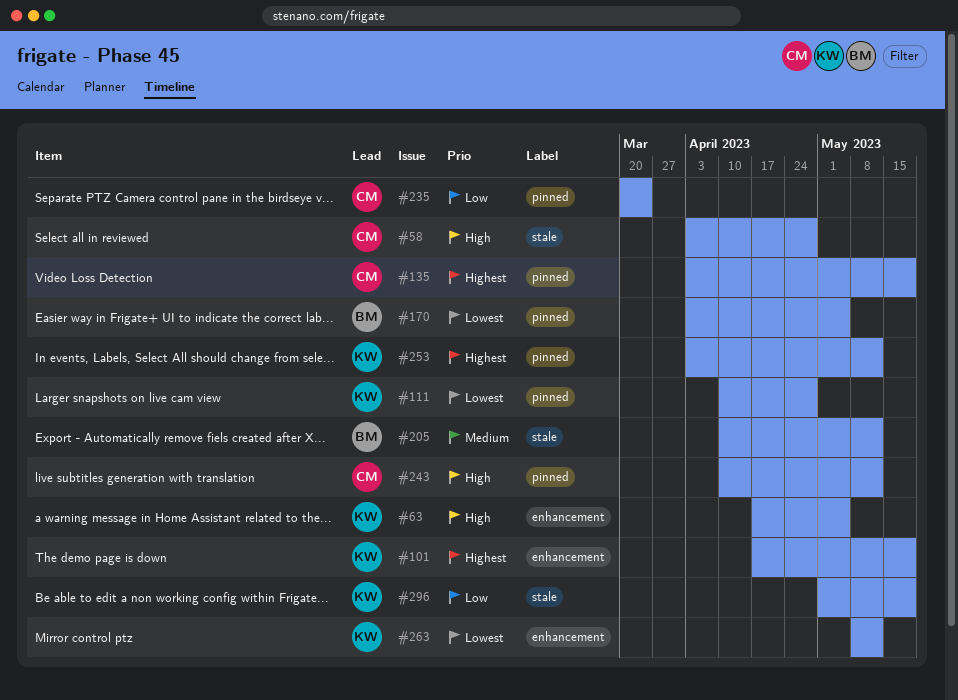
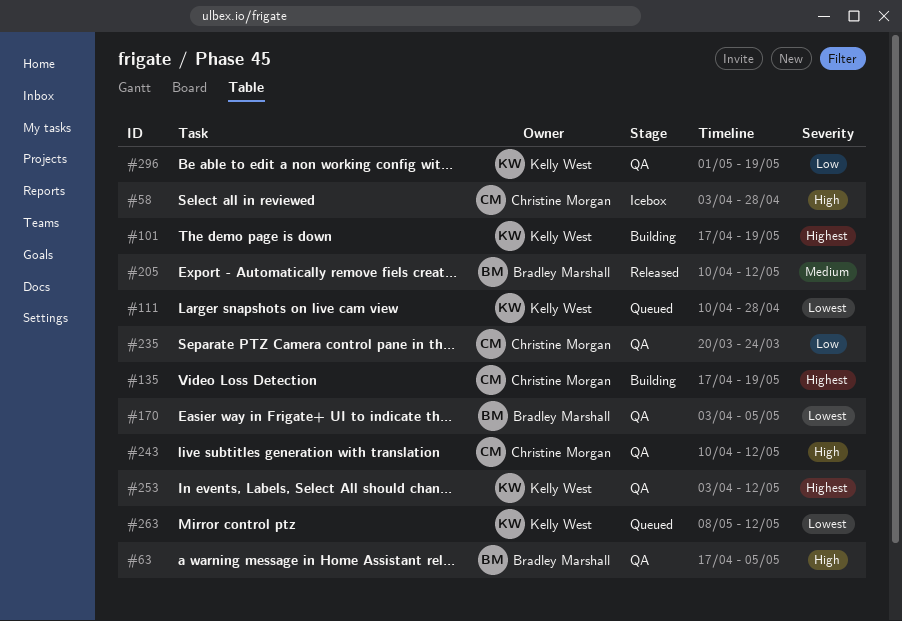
#63, owner: Kelly West -> Bradley Marshall
#135, start: Apr 3 -> Apr 17

